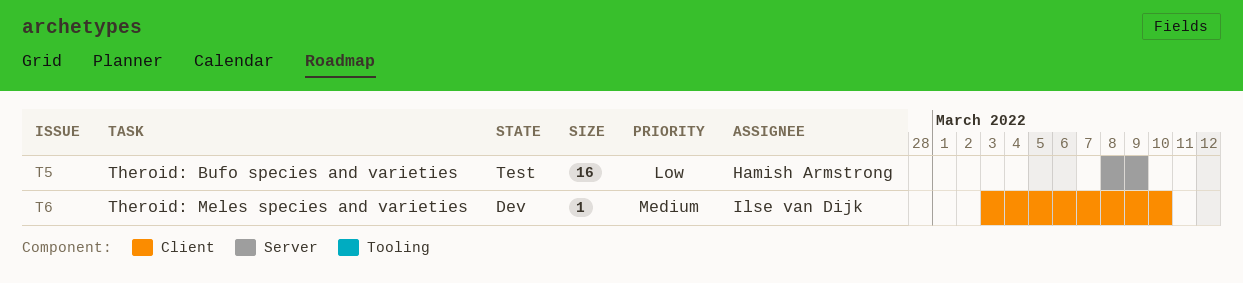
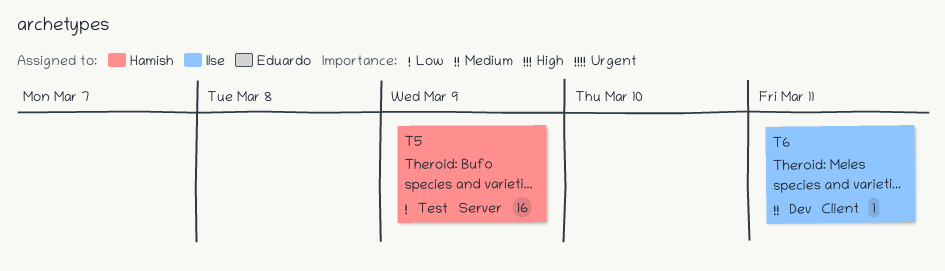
T6, due: Mar 10 -> Mar 11

